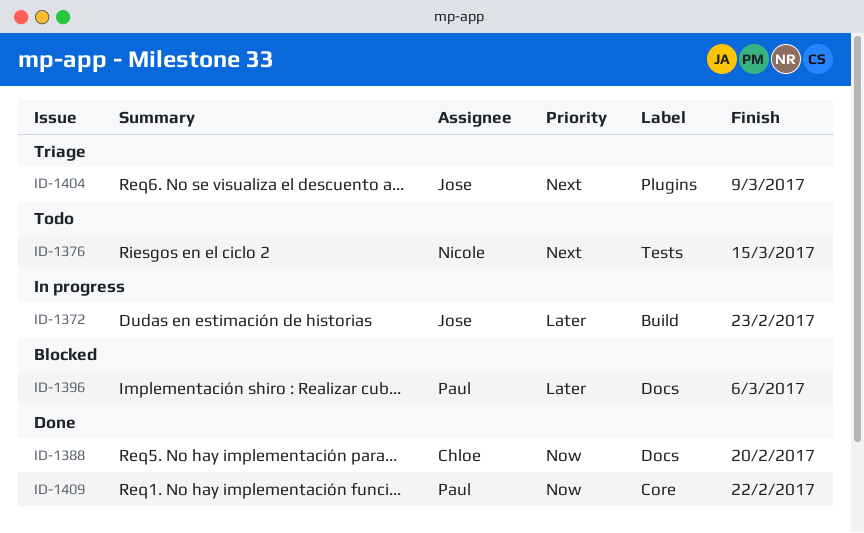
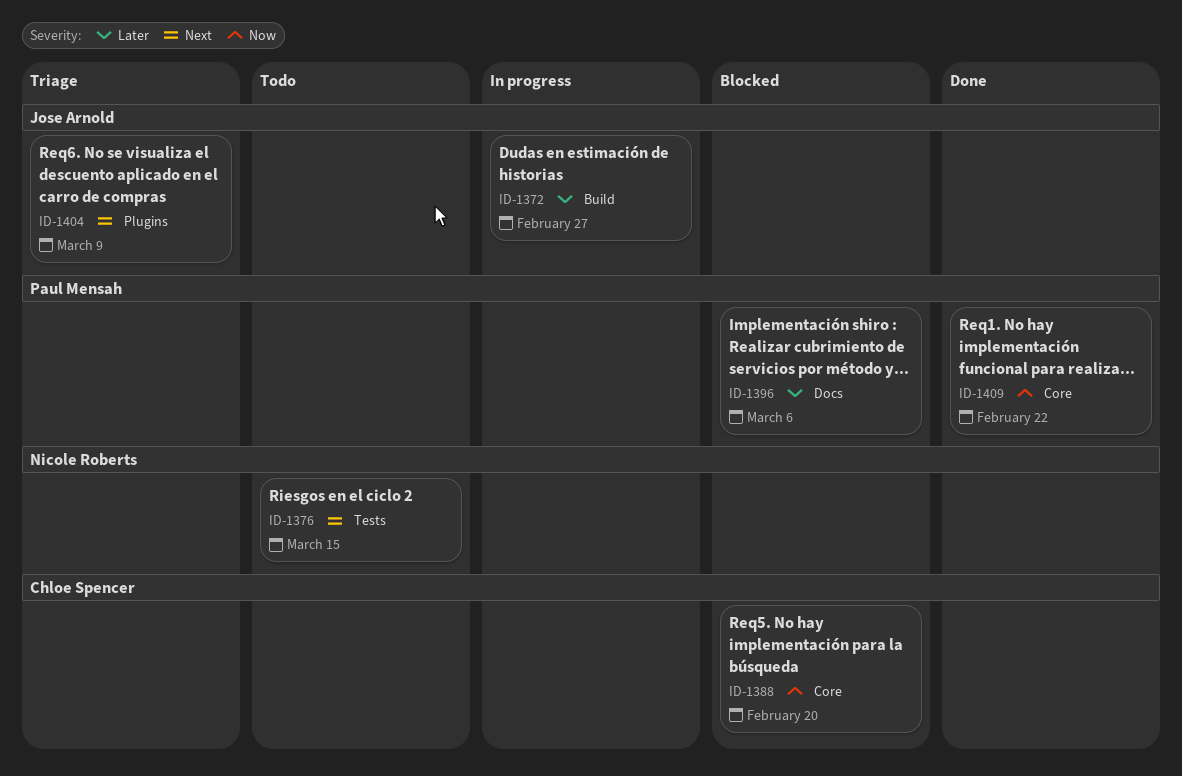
ID-1372, due: Feb 23 -> Feb 27
ID-1388, status: Done -> Blocked
ID-1388, label: Docs -> Core

